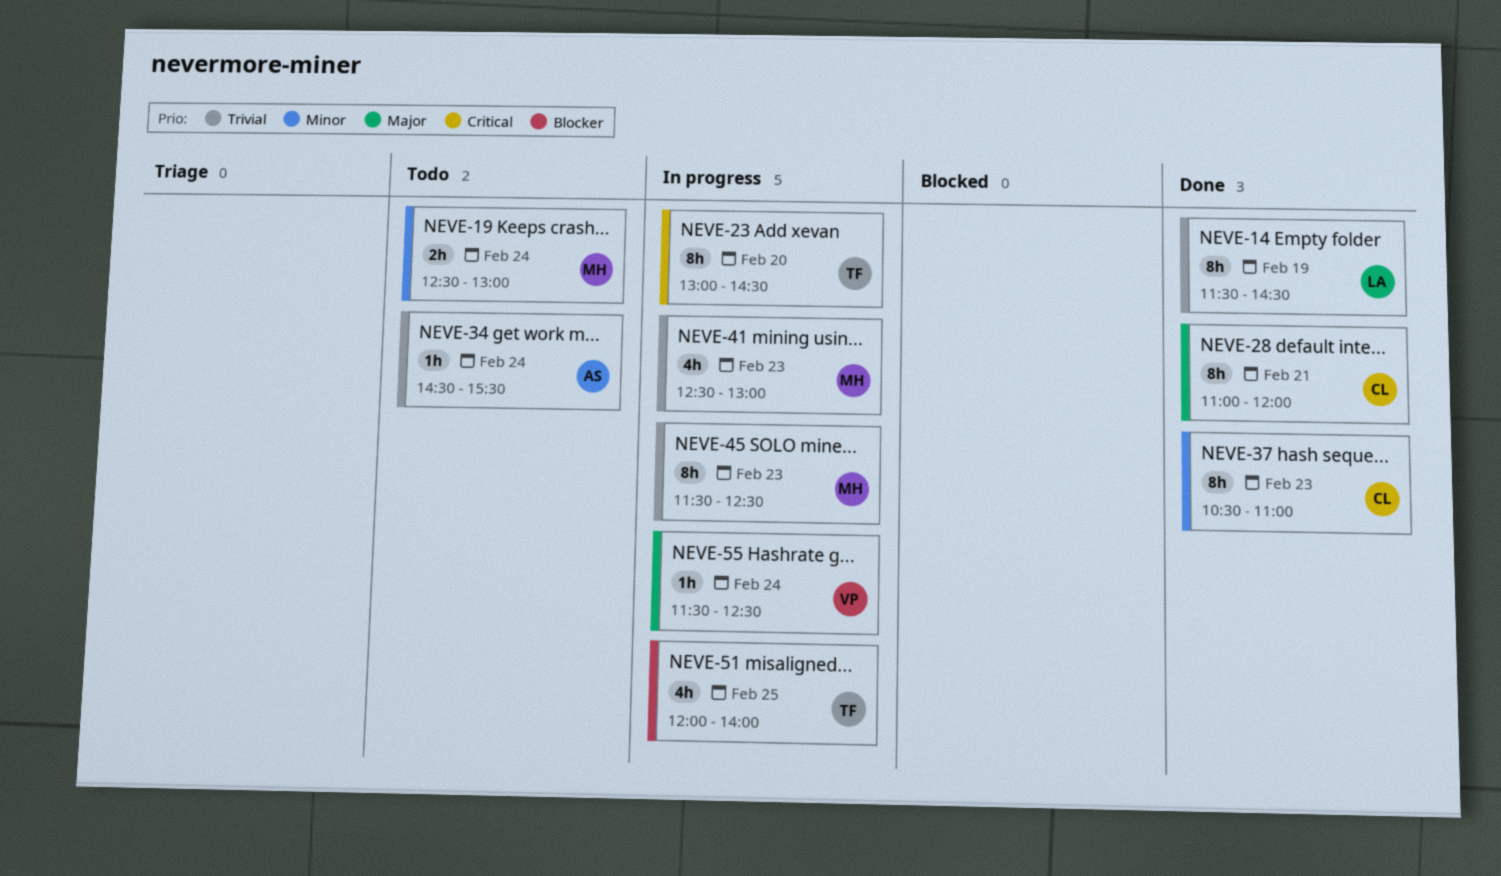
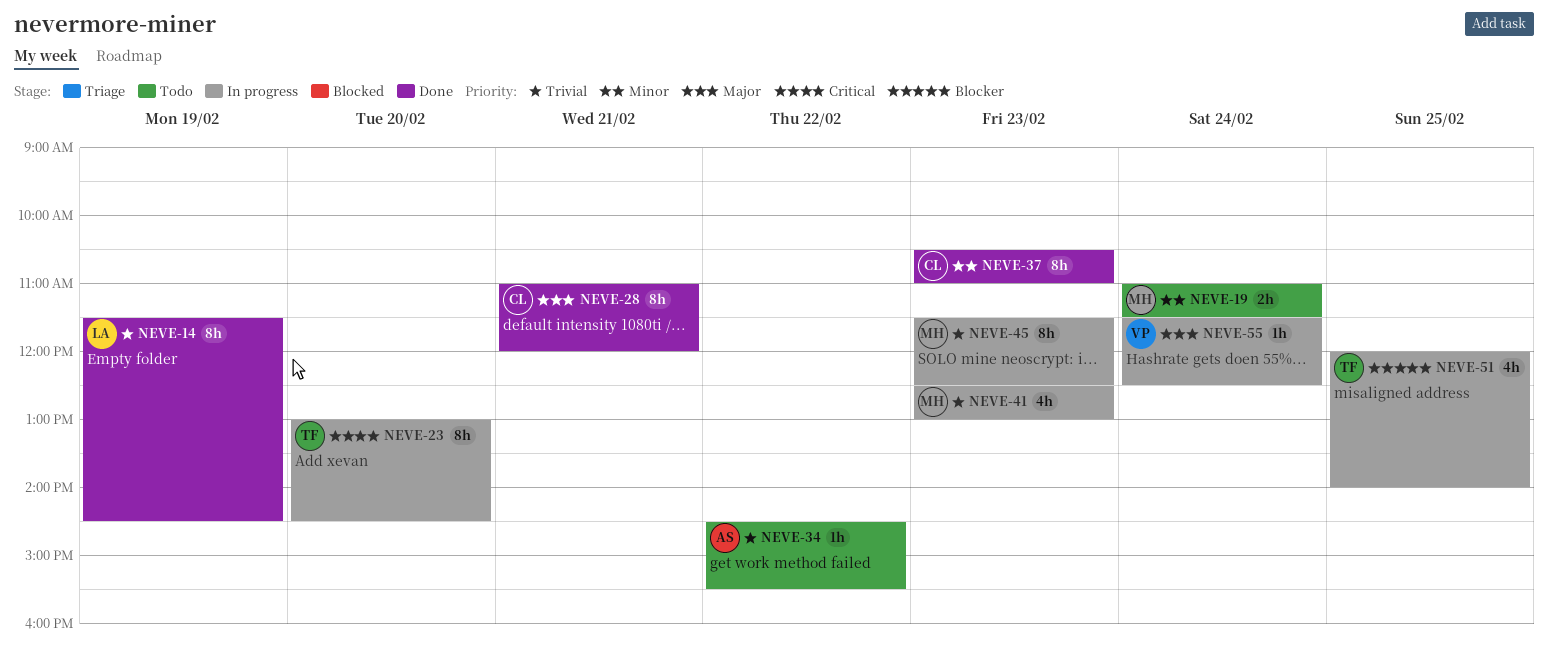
NEVE-19, begins: 12:30 -> 11:00
NEVE-19, ends: 13:00 -> 11:30
NEVE-34, day: Feb 24 -> Feb 22

